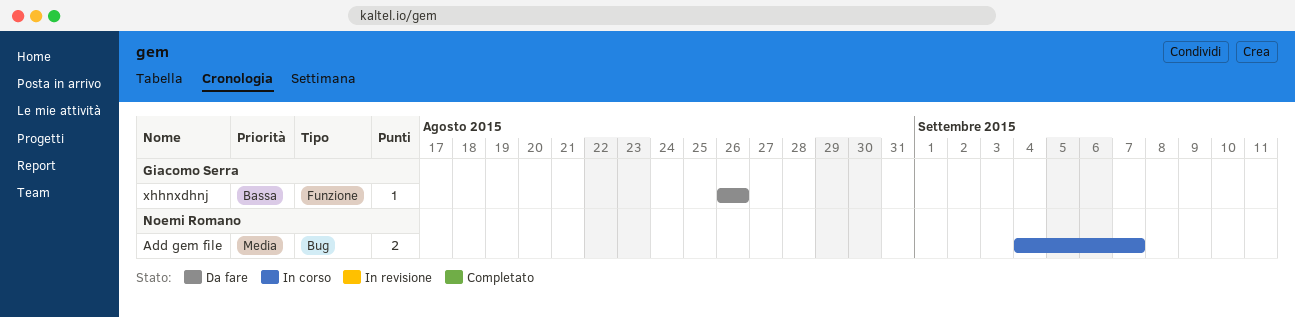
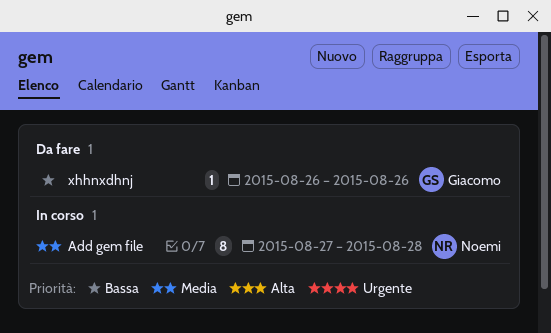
Add gem file, estimate: 2 -> 8
Add gem file, start: Sep 4 -> Aug 27
Add gem file, due: Sep 7 -> Aug 28

